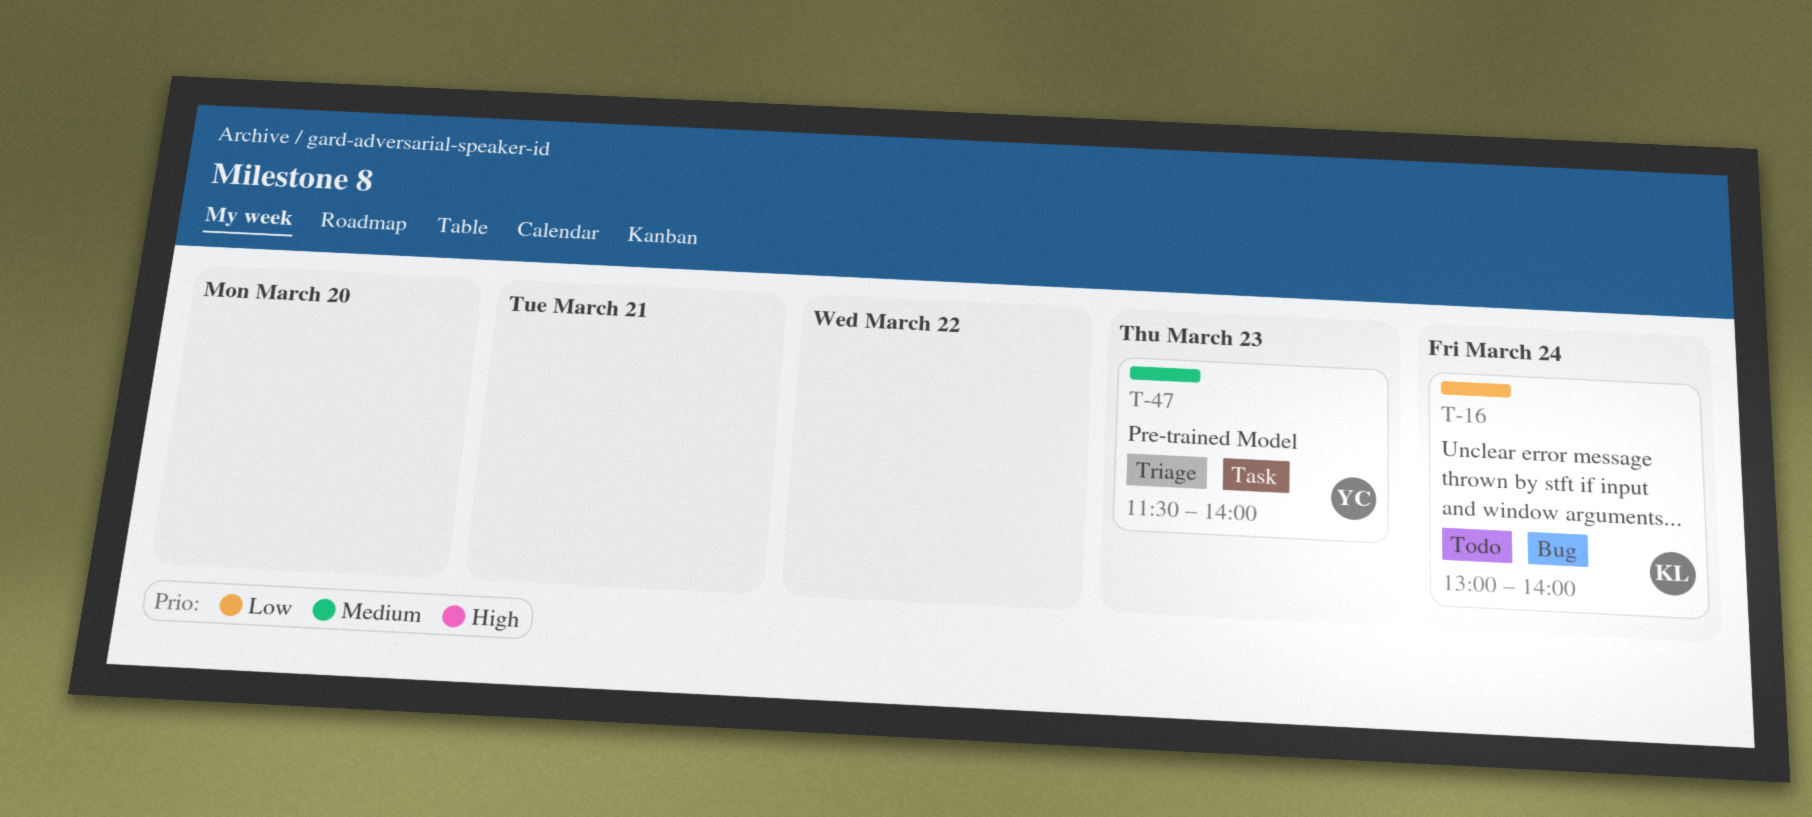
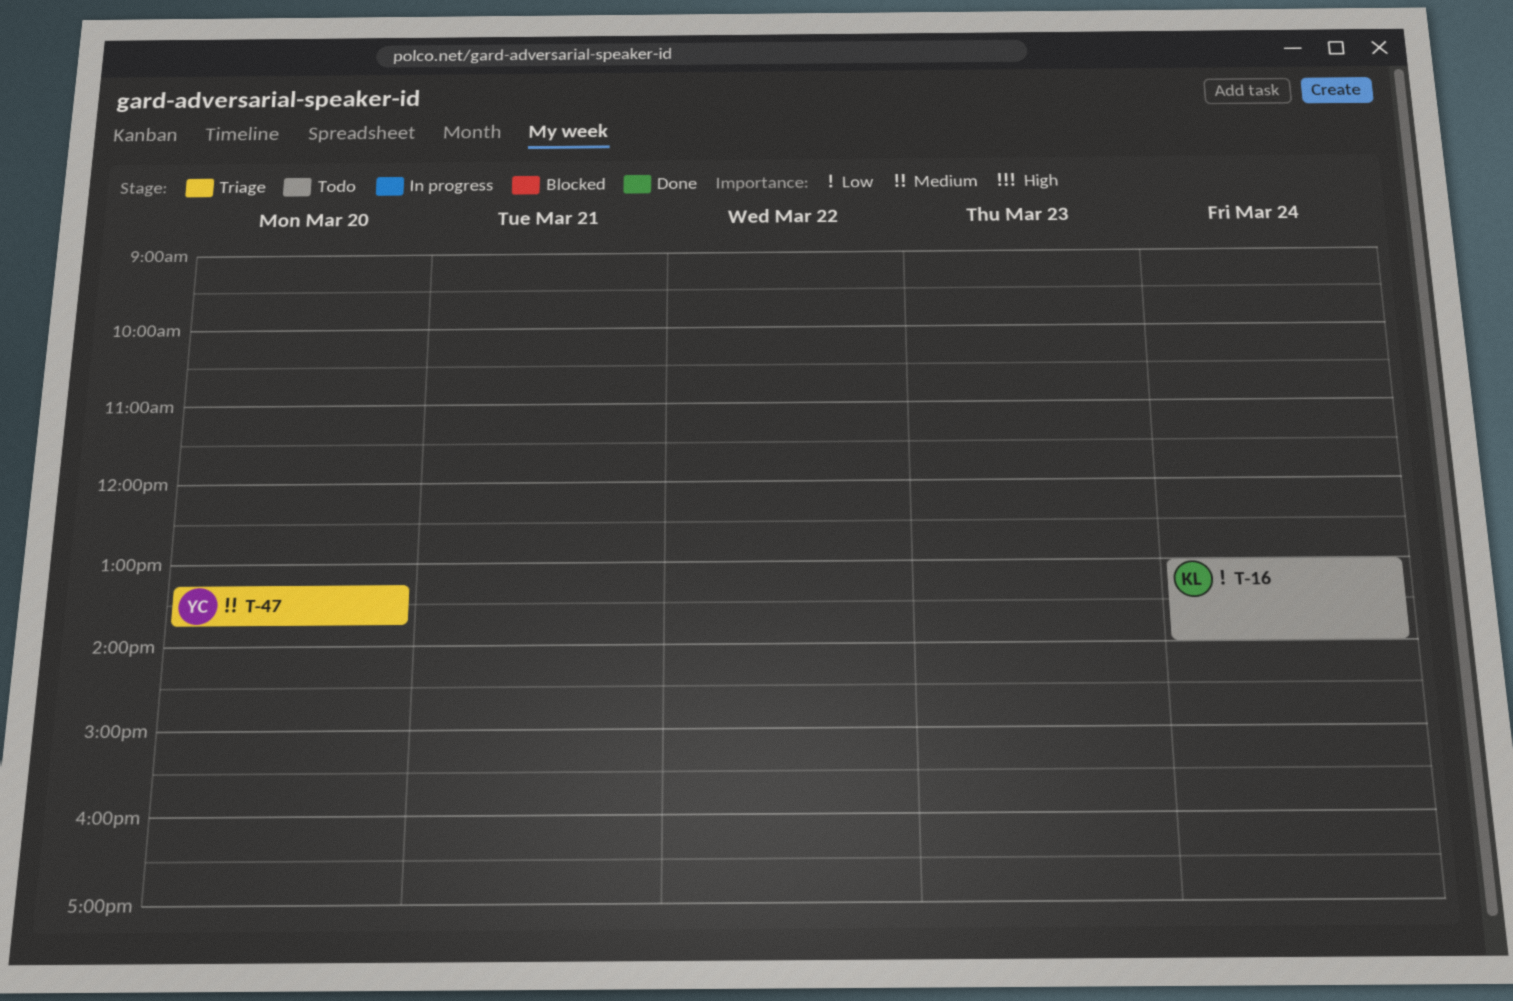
T-47, day: Mar 23 -> Mar 20
T-47, begins: 11:30 -> 13:15
T-47, ends: 14:00 -> 13:45

